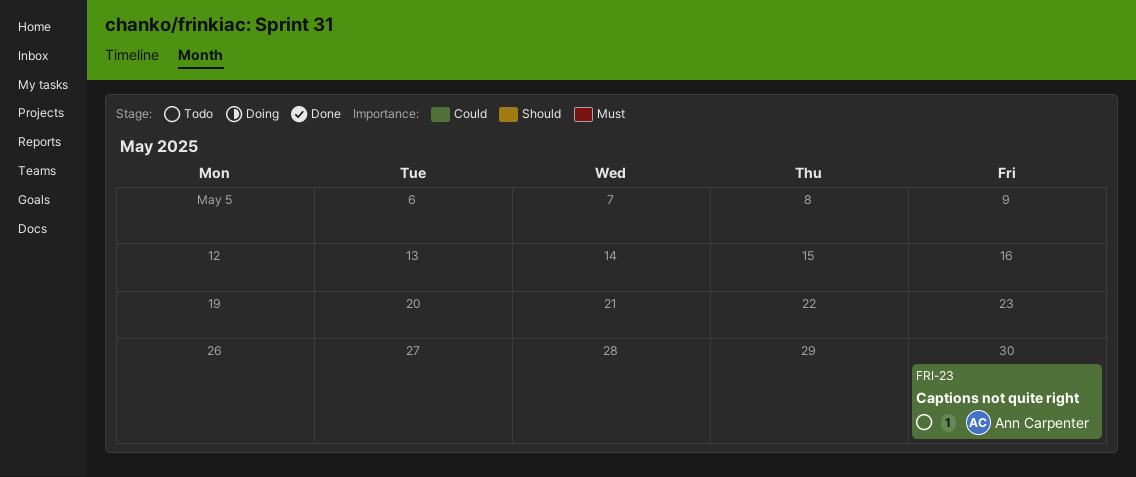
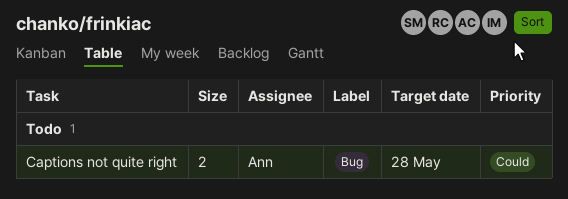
Captions not quite right, estimate: 1 -> 2
Captions not quite right, due: May 30 -> May 28

